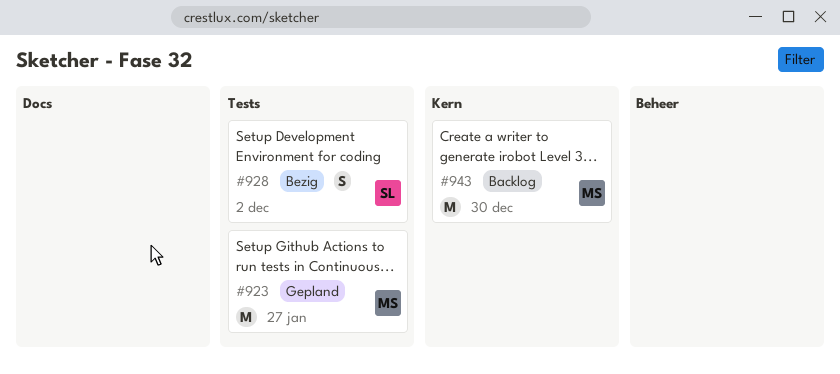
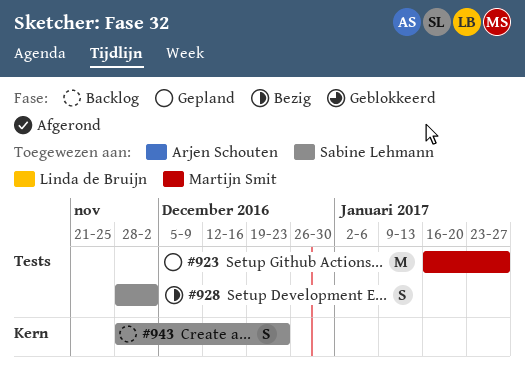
#943, owner: Martijn Smit -> Sabine Lehmann
#943, estimate: M -> S
#943, due: Dec 30 -> Dec 23

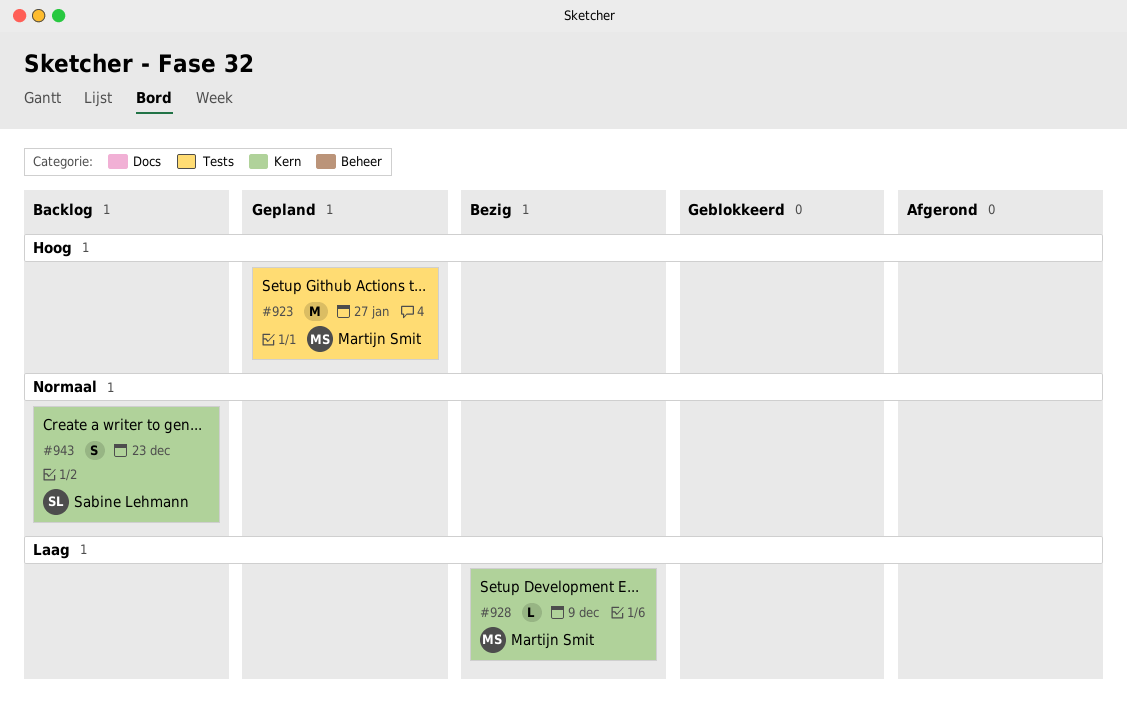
#928, owner: Sabine Lehmann -> Martijn Smit
#928, label: Tests -> Kern
#928, estimate: S -> L
#928, due: Dec 2 -> Dec 9

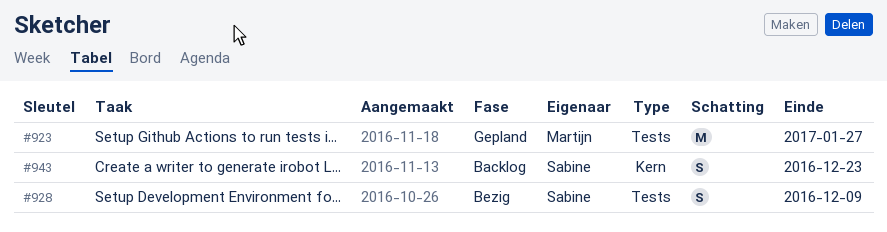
#928, owner: Martijn Smit -> Sabine Lehmann
#928, label: Kern -> Tests
#928, estimate: L -> S

